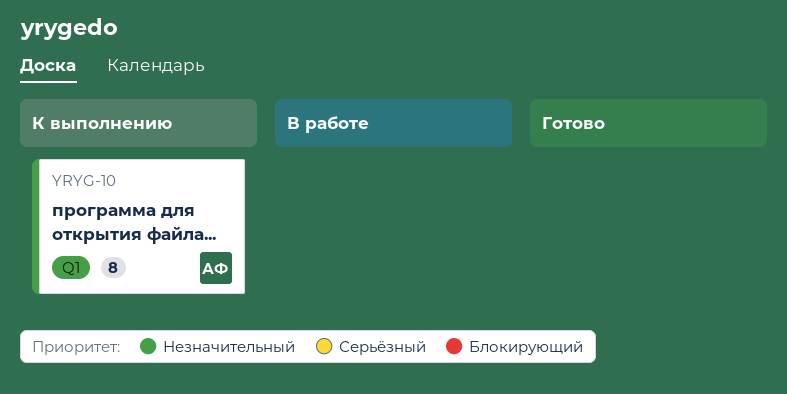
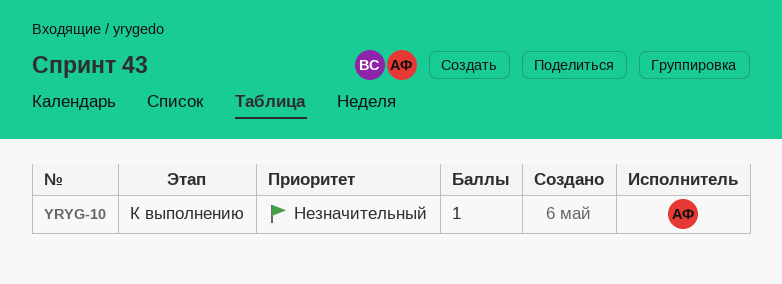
YRYG-10, estimate: 8 -> 1

